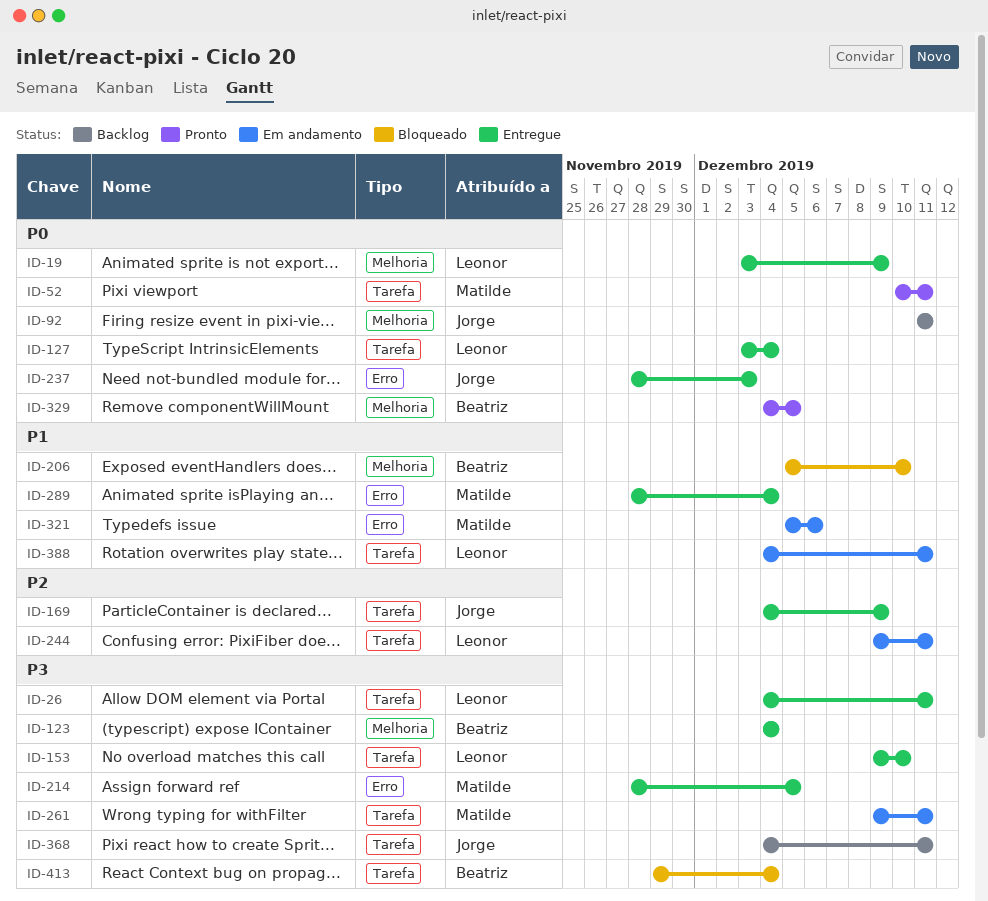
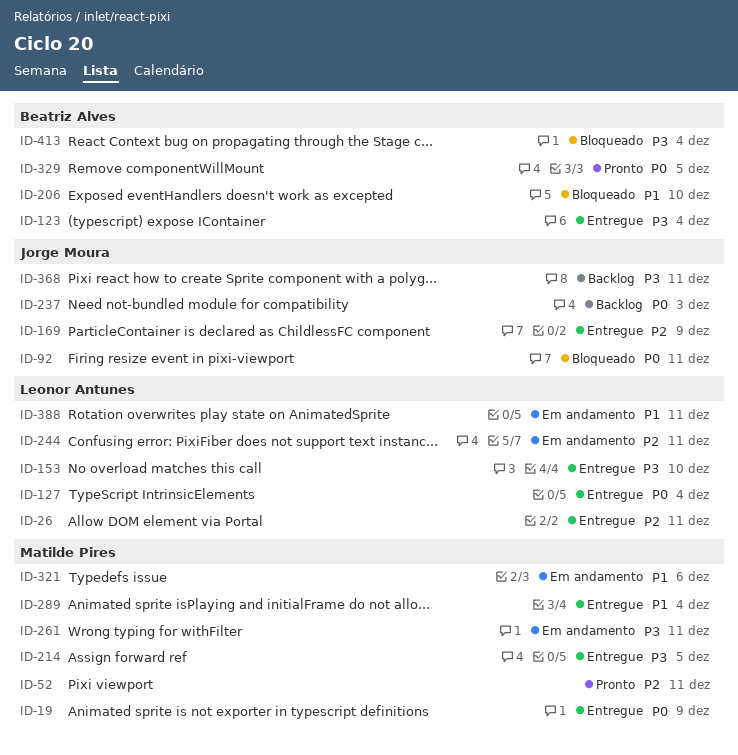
ID-19, owner: Leonor Antunes -> Matilde Pires
ID-26, priority: P3 -> P2
ID-52, priority: P0 -> P2
ID-92, status: Backlog -> Bloqueado
ID-237, status: Entregue -> Backlog

